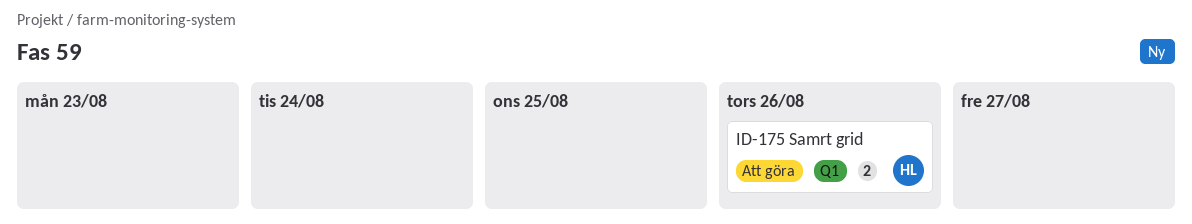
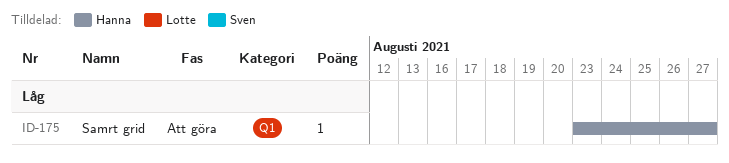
ID-175, estimate: 2 -> 1
ID-175, due: Aug 26 -> Aug 27

